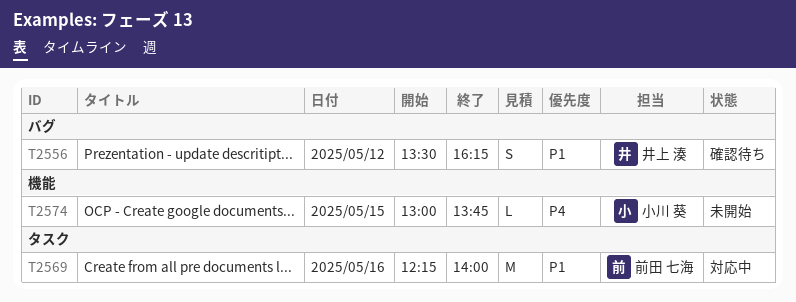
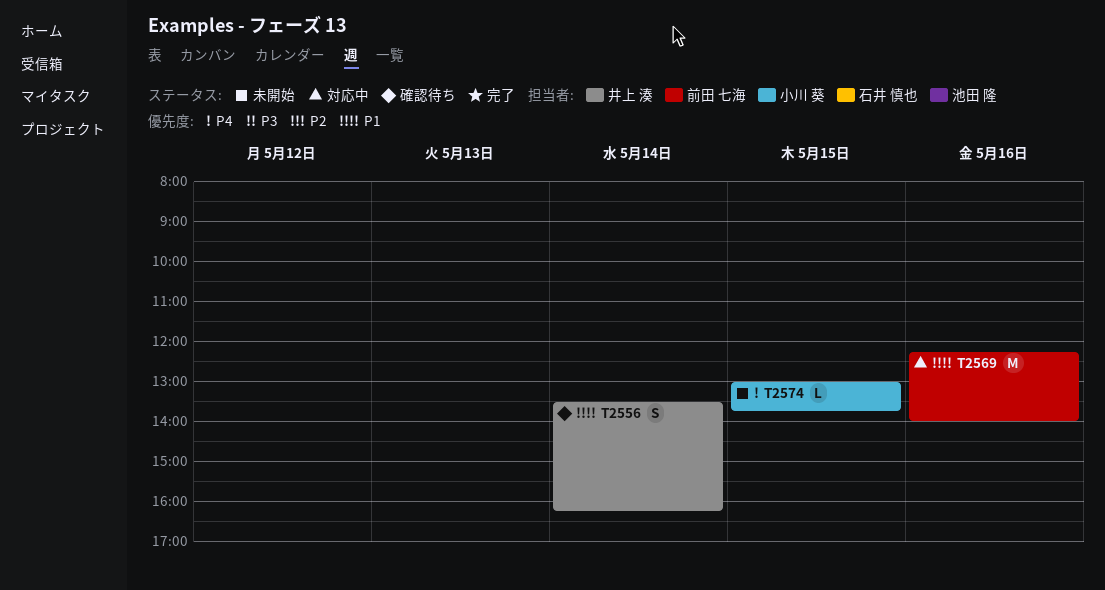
T2556, day: May 12 -> May 14

